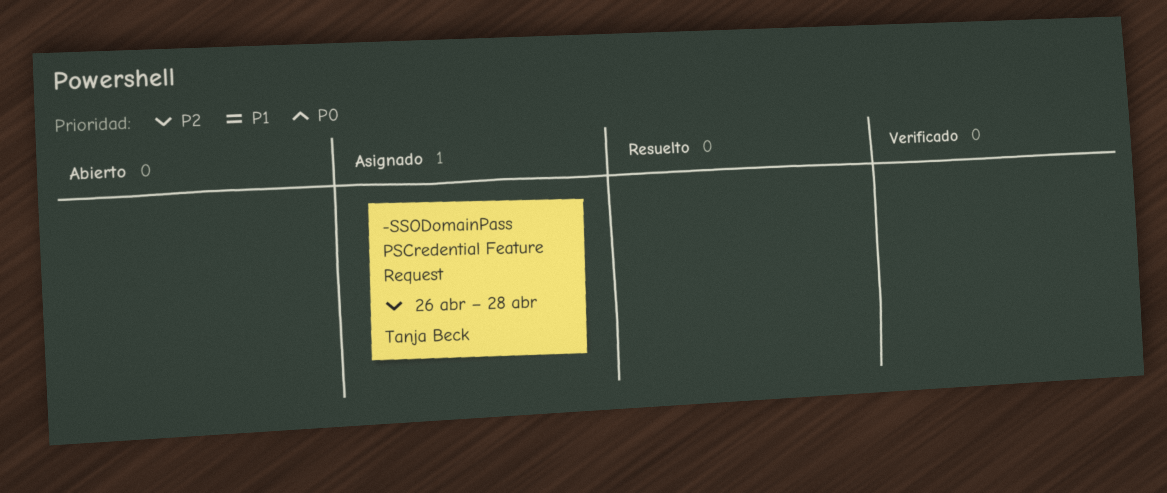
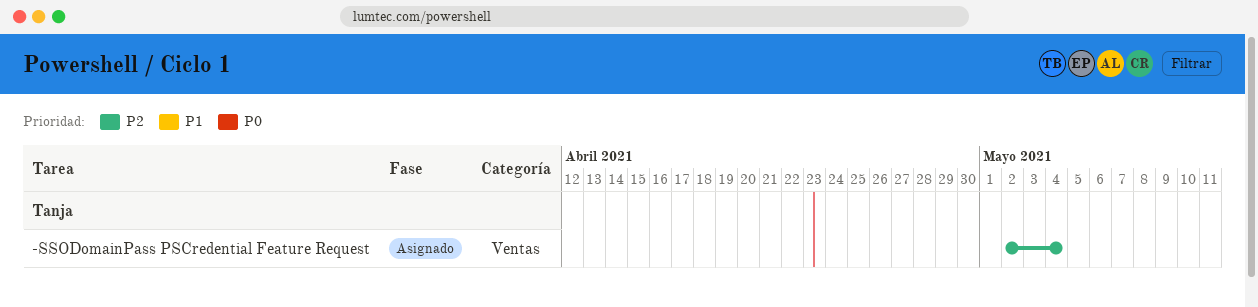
-SSODomainPass PSCredential Feature Request, start: Apr 26 -> May 2
-SSODomainPass PSCredential Feature Request, due: Apr 28 -> May 4

